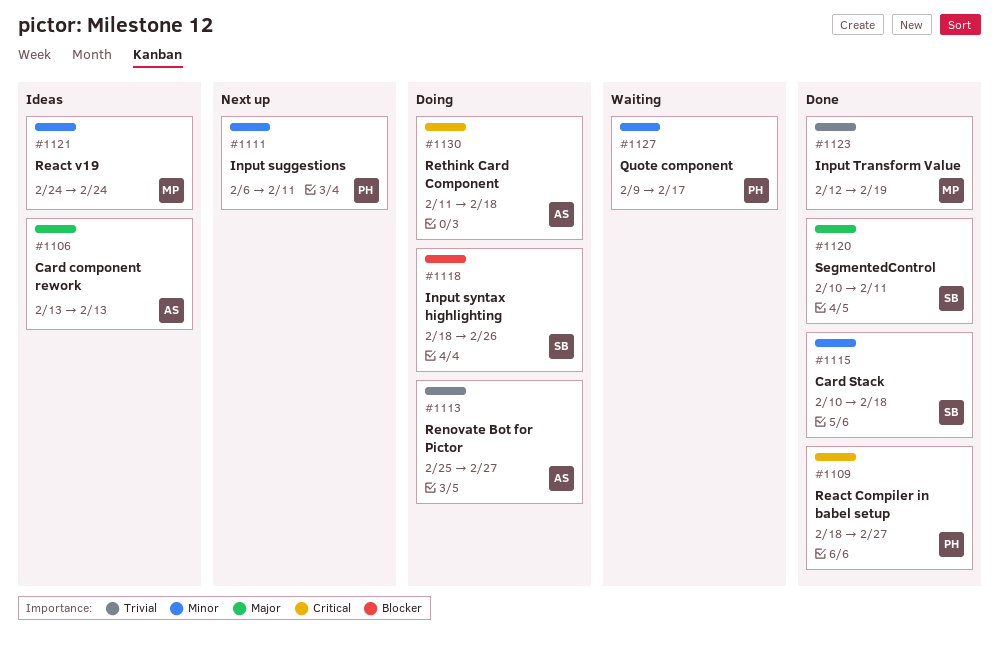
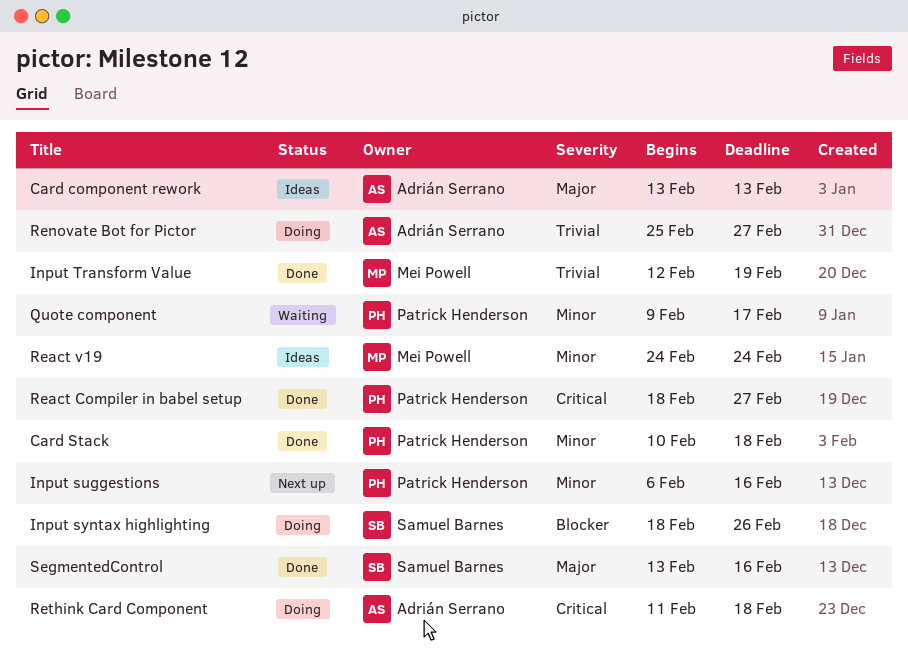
Card Stack, owner: Samuel Barnes -> Patrick Henderson
Input suggestions, due: Feb 11 -> Feb 16
SegmentedControl, start: Feb 10 -> Feb 13
SegmentedControl, due: Feb 11 -> Feb 16

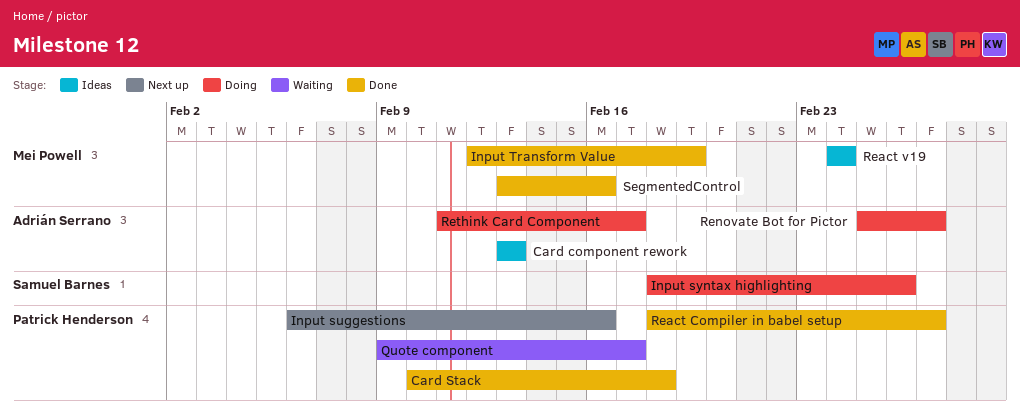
Rethink Card Component, due: Feb 18 -> Feb 17
SegmentedControl, owner: Samuel Barnes -> Mei Powell

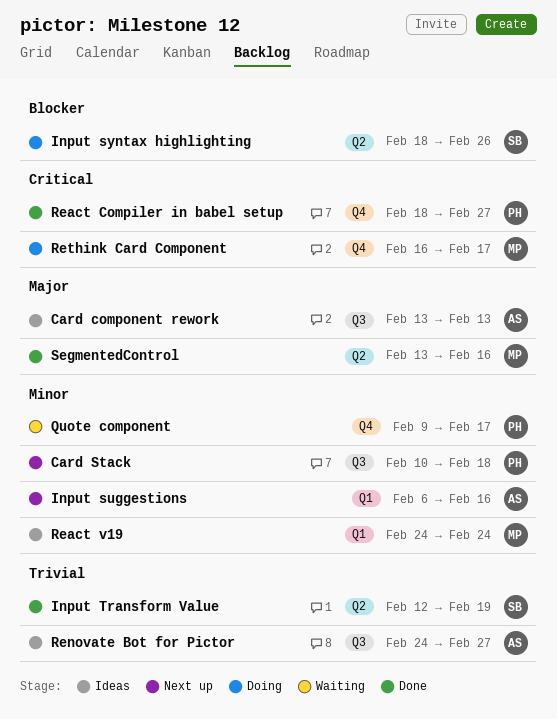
Card Stack, status: Done -> Next up
Input suggestions, owner: Patrick Henderson -> Adrián Serrano
Input Transform Value, owner: Mei Powell -> Samuel Barnes
Renovate Bot for Pictor, status: Doing -> Ideas
Renovate Bot for Pictor, start: Feb 25 -> Feb 24
Rethink Card Component, owner: Adrián Serrano -> Mei Powell
Rethink Card Component, start: Feb 11 -> Feb 16

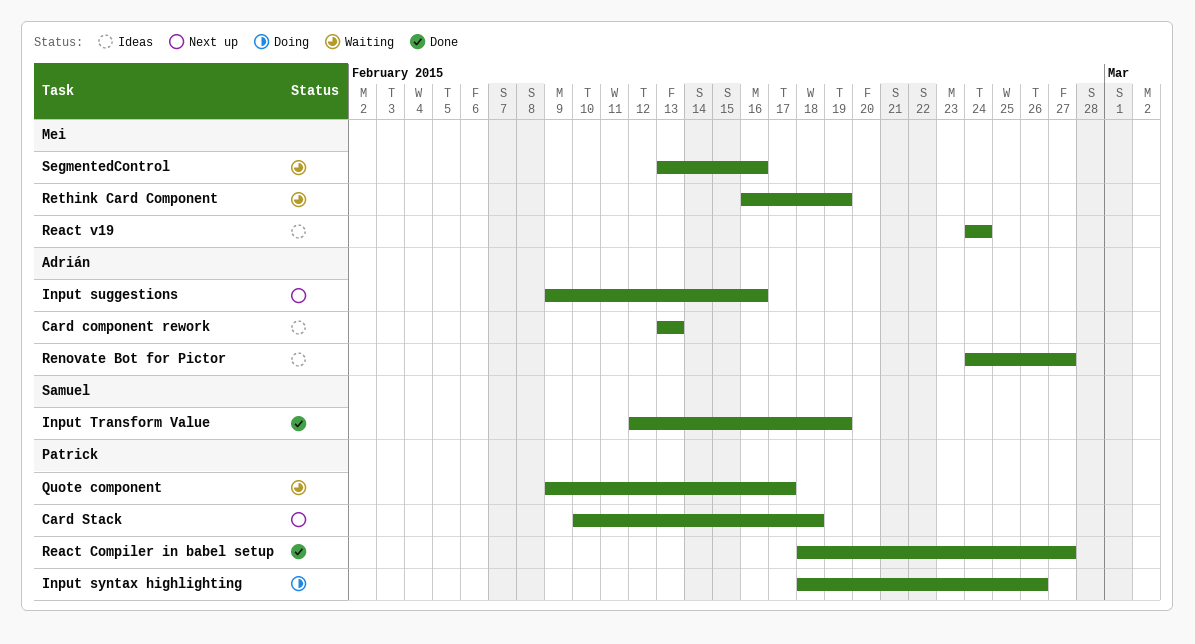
Input suggestions, start: Feb 6 -> Feb 9
Input syntax highlighting, owner: Samuel -> Patrick
Rethink Card Component, status: Doing -> Waiting
Rethink Card Component, due: Feb 17 -> Feb 19
SegmentedControl, status: Done -> Waiting

